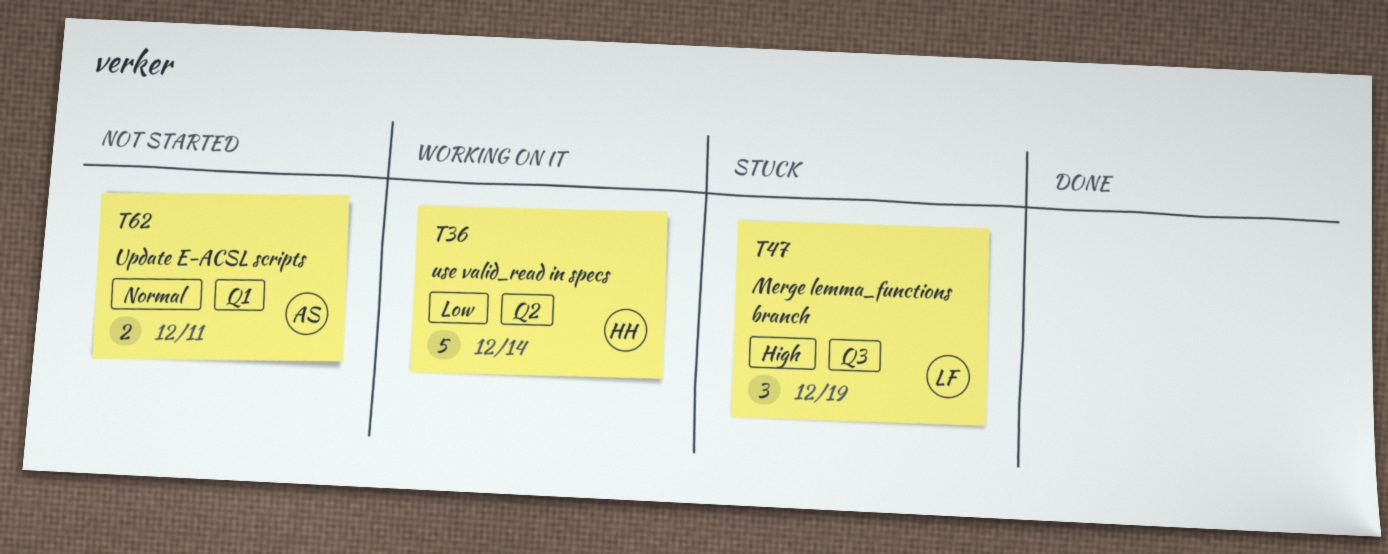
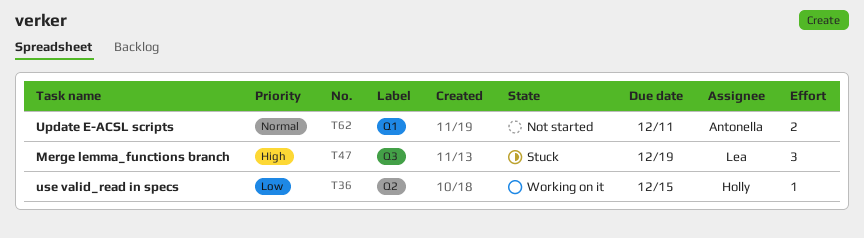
T36, estimate: 5 -> 1
T36, due: Dec 14 -> Dec 15

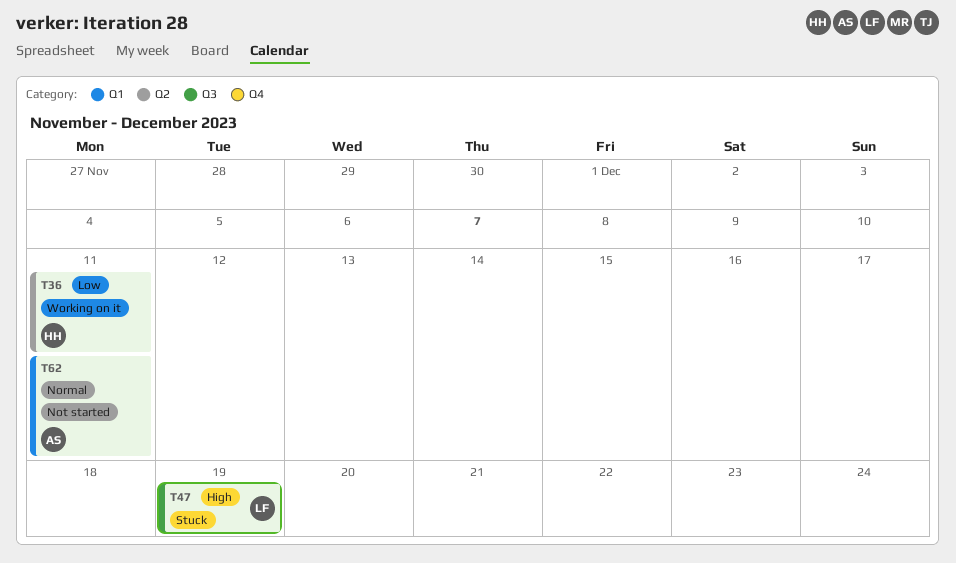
T36, due: Dec 15 -> Dec 11

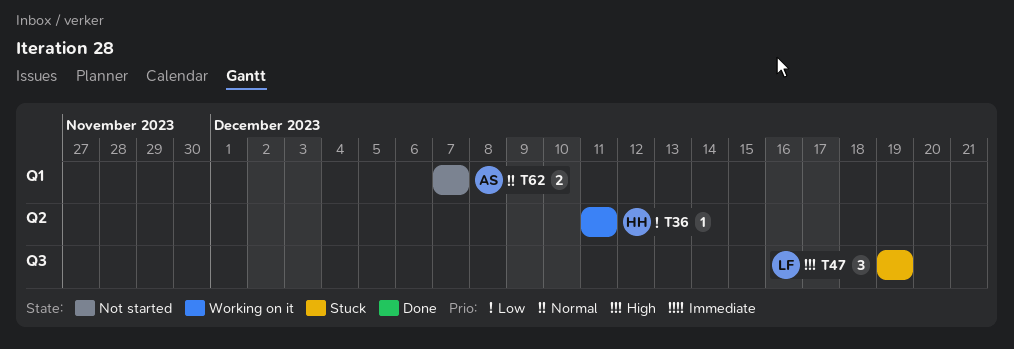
T62, due: Dec 11 -> Dec 7

